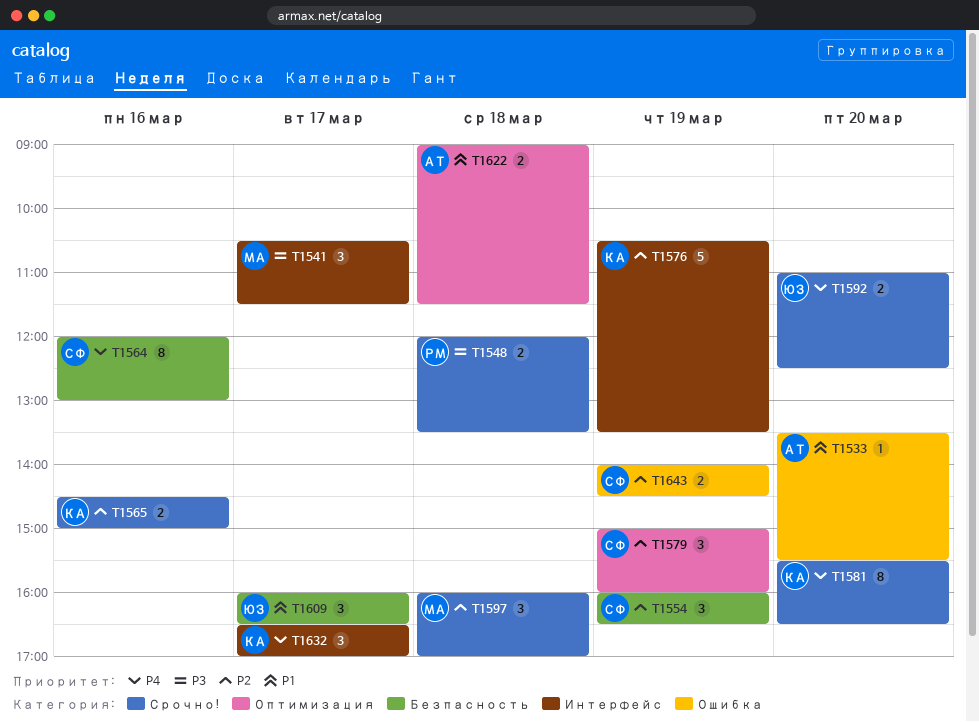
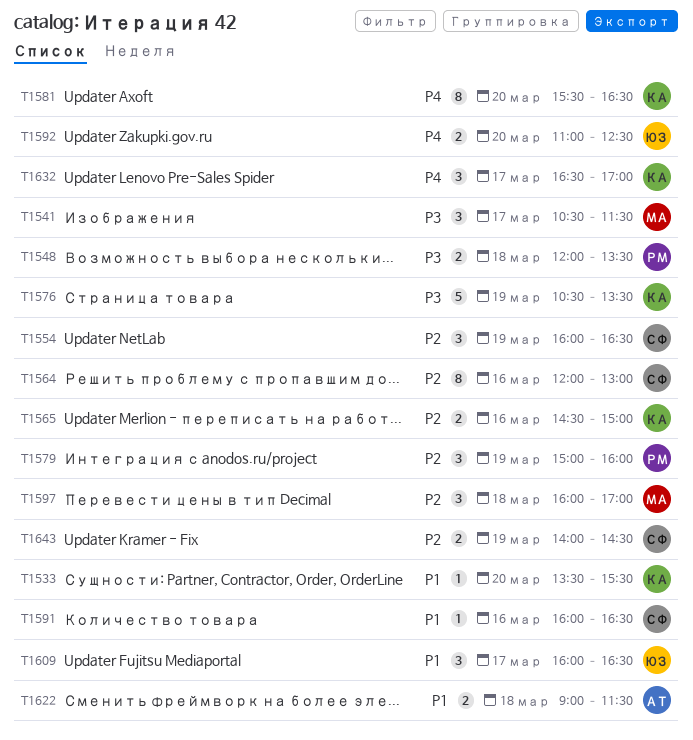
T1533, owner: АТ -> КА
T1564, priority: P4 -> P2
T1576, priority: P2 -> P3
T1579, owner: СФ -> РМ
T1591: none -> present

